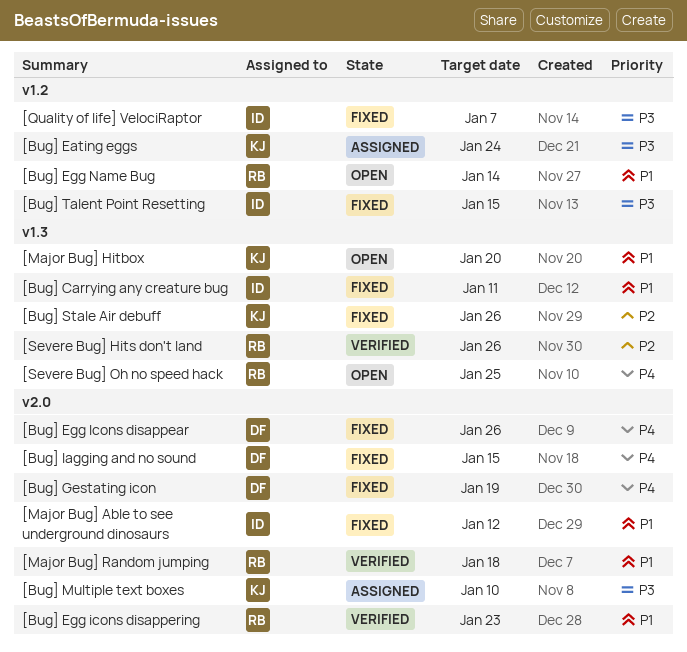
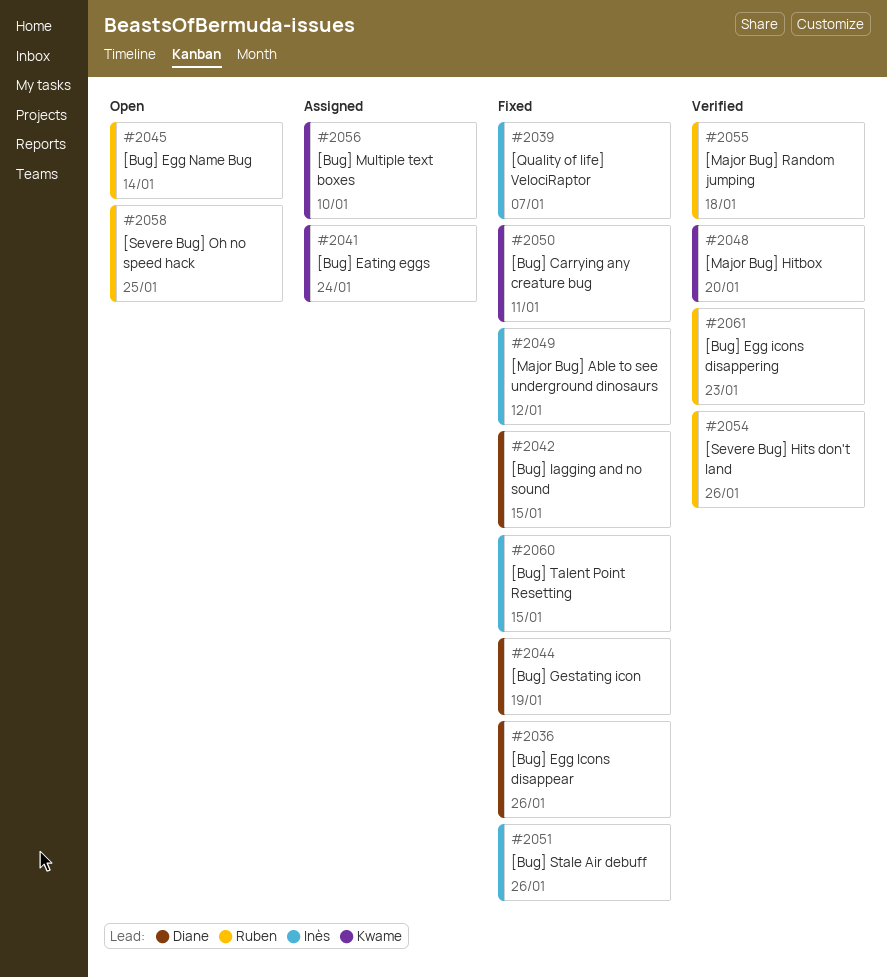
[Bug] Carrying any creature bug, owner: Inès -> Kwame
[Bug] Stale Air debuff, owner: Kwame -> Inès
[Major Bug] Hitbox, status: Open -> Verified

